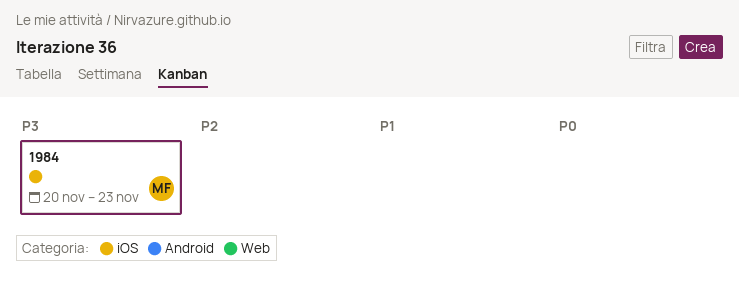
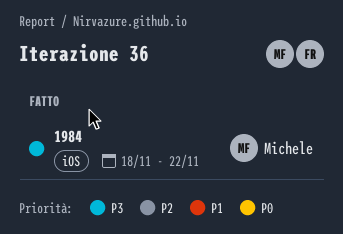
1984, start: Nov 20 -> Nov 18
1984, due: Nov 23 -> Nov 22

